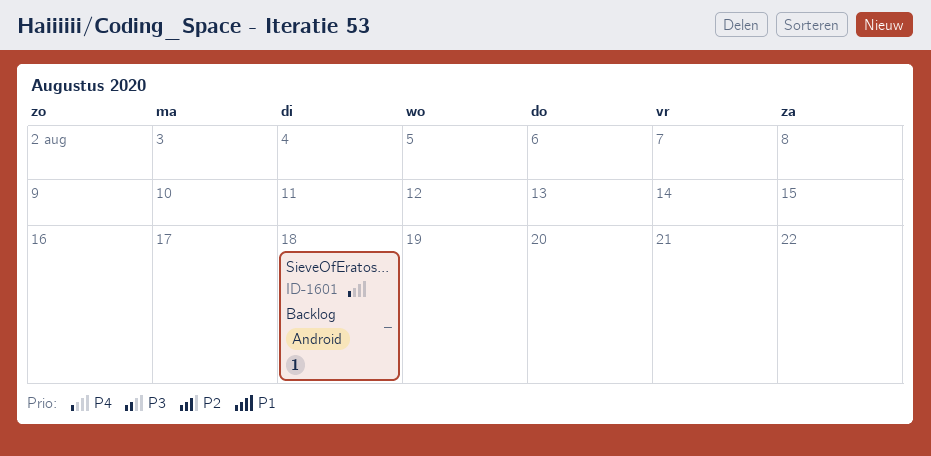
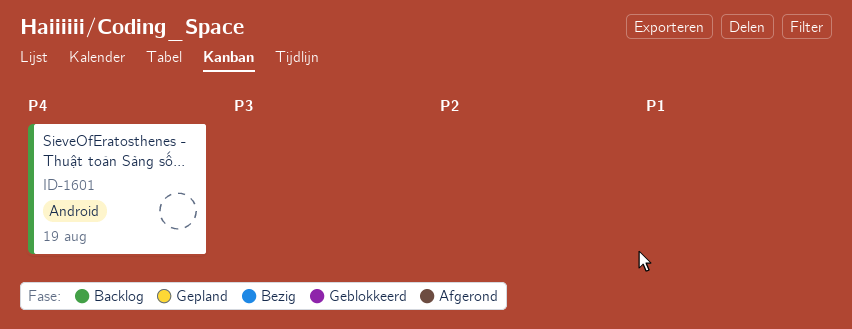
ID-1601, due: Aug 18 -> Aug 19

